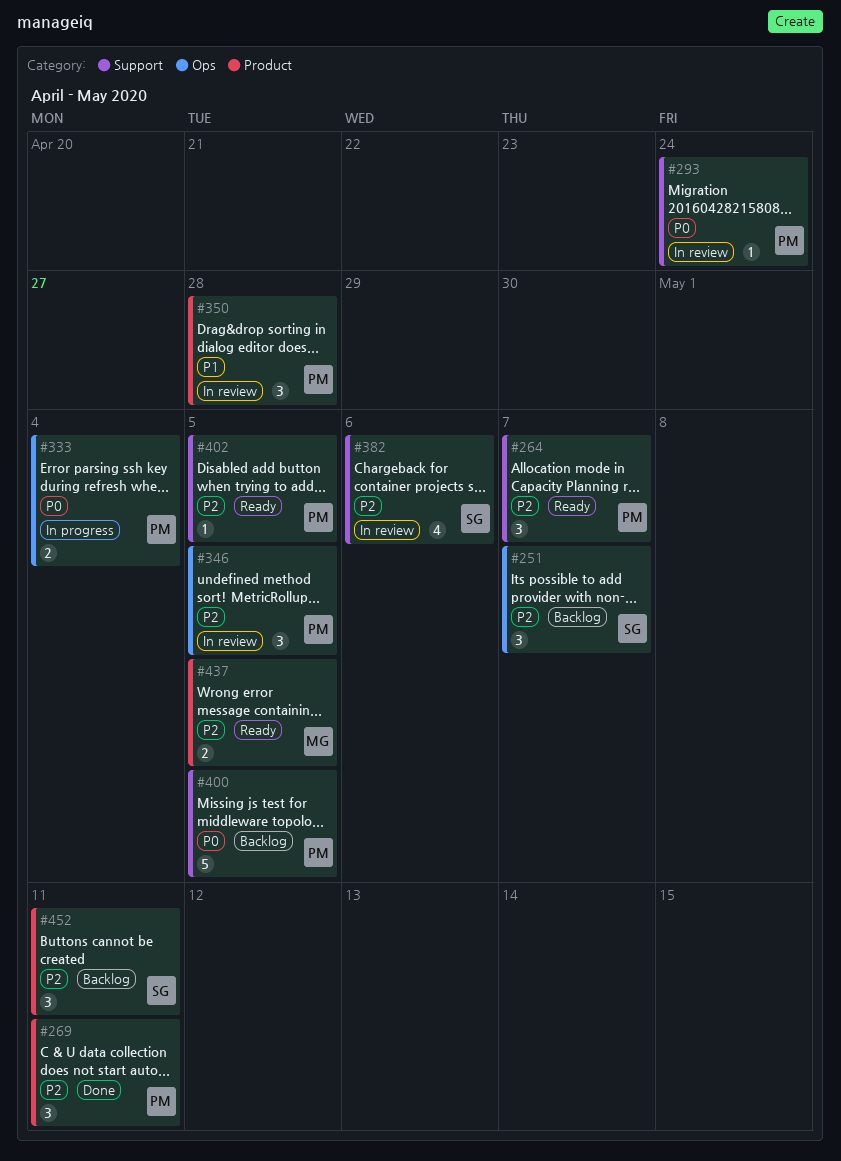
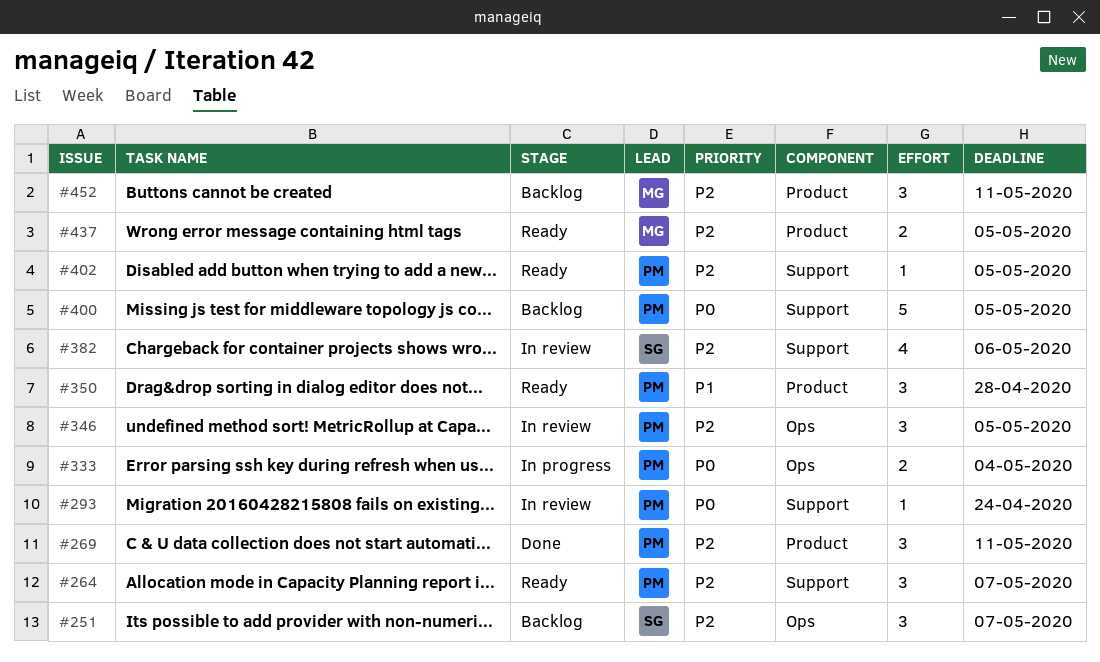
#350, status: In review -> Ready
#452, owner: SG -> MG

